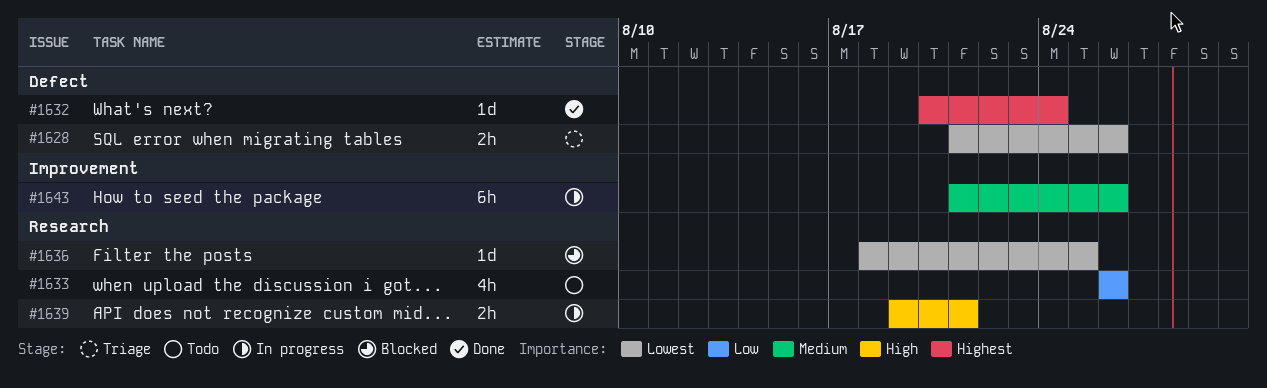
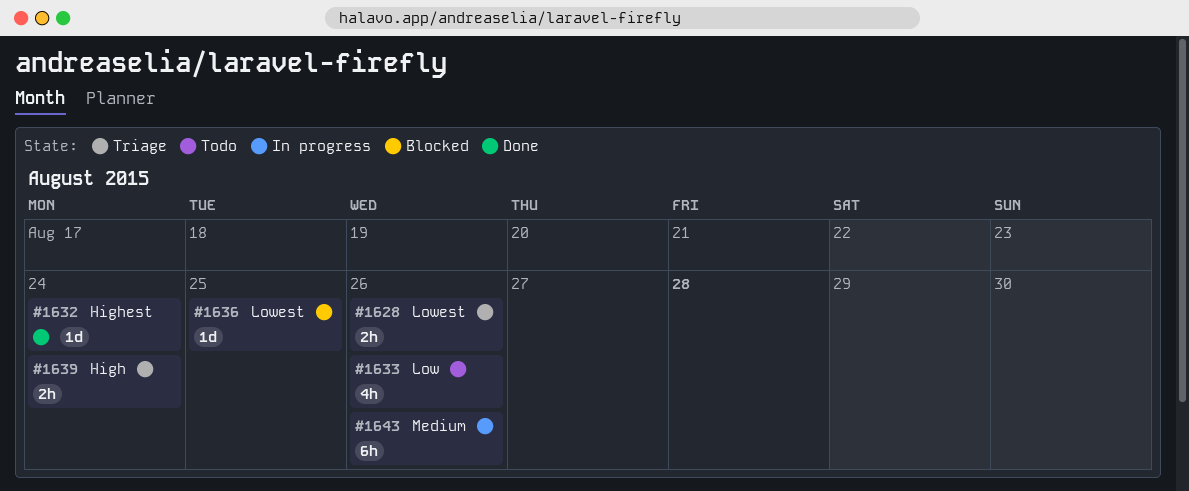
#1639, status: In progress -> Triage
#1639, due: Aug 21 -> Aug 24

